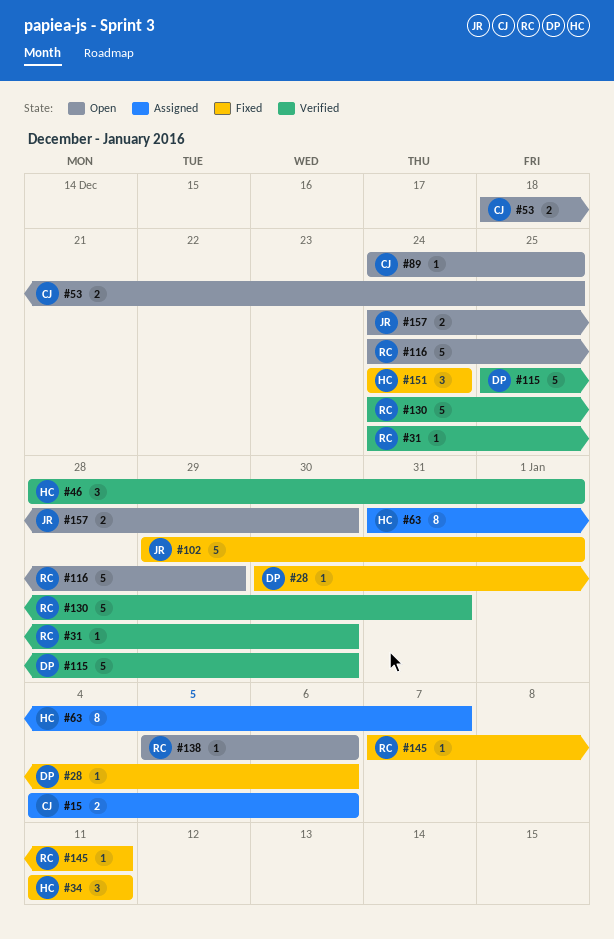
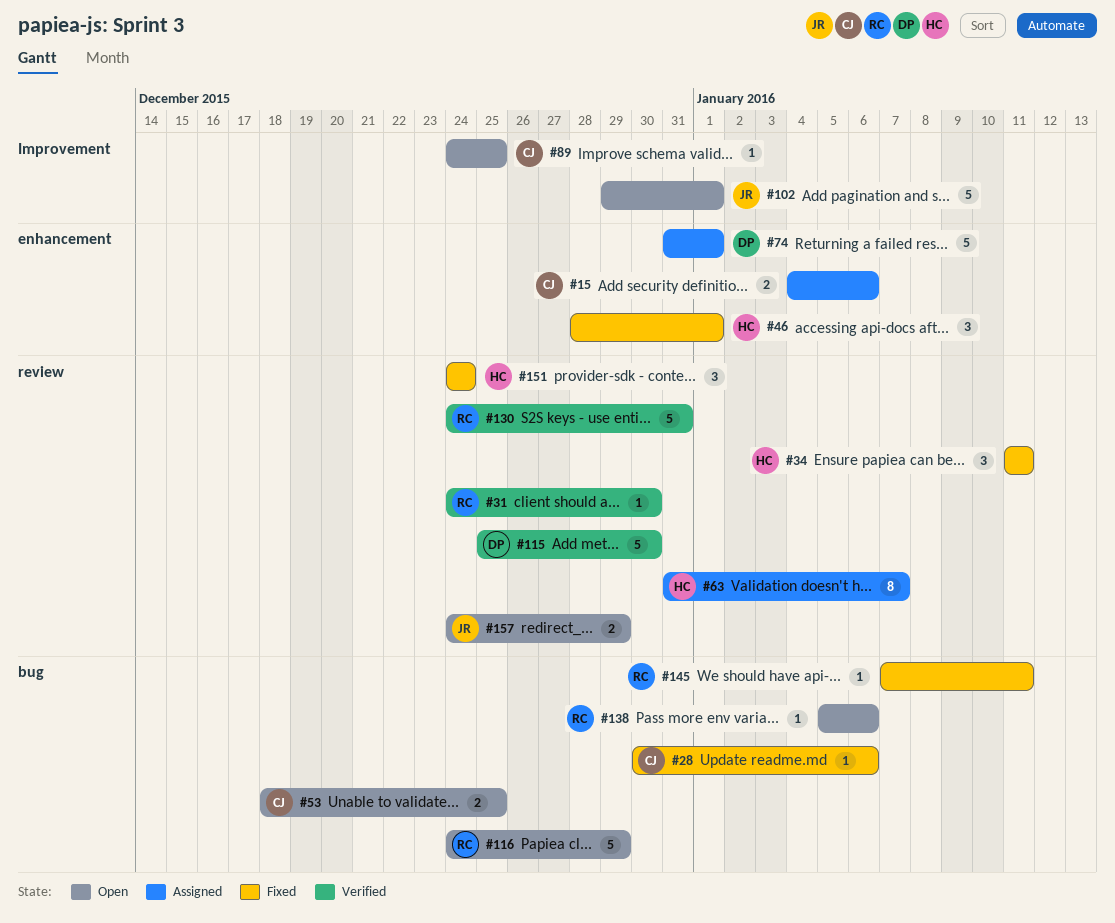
#28, owner: DP -> CJ
#46, status: Verified -> Fixed
#74: none -> present
#102, status: Fixed -> Open
#157, due: Dec 30 -> Dec 29

